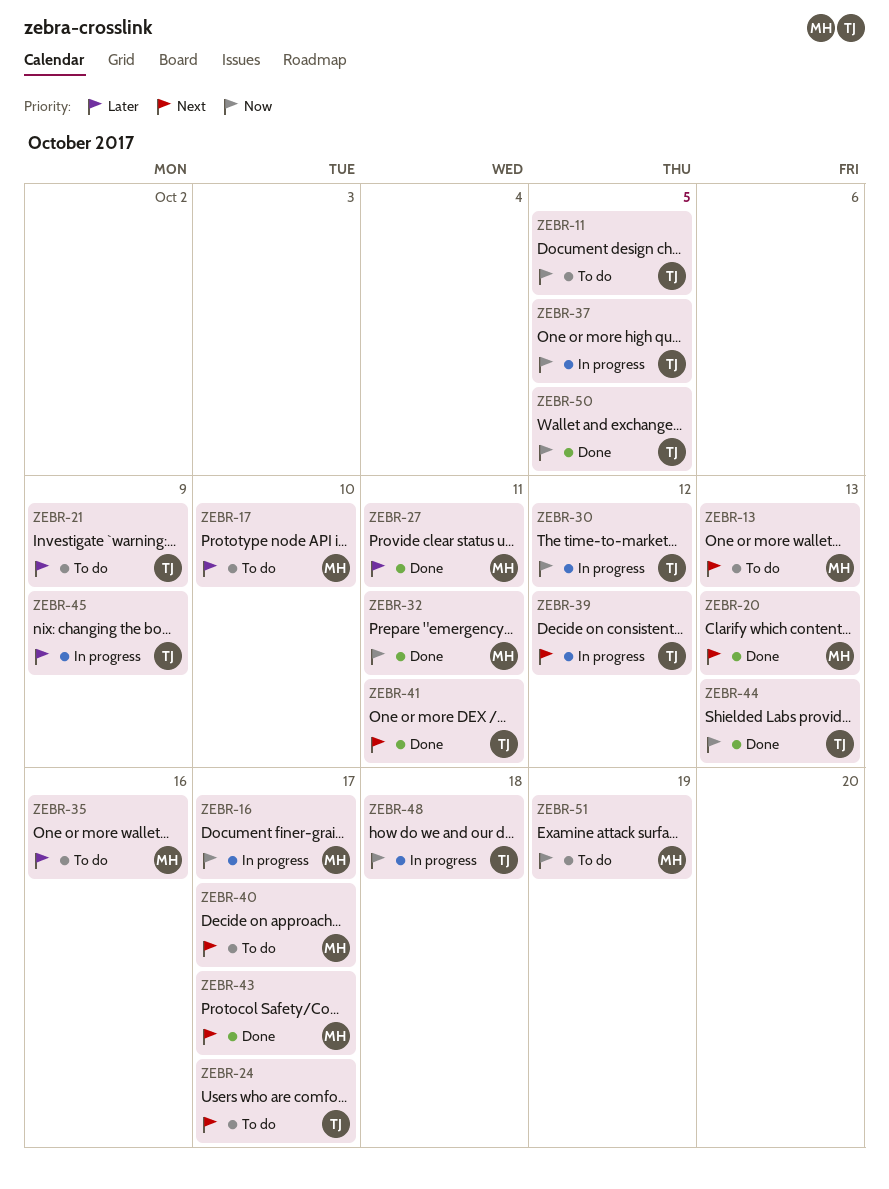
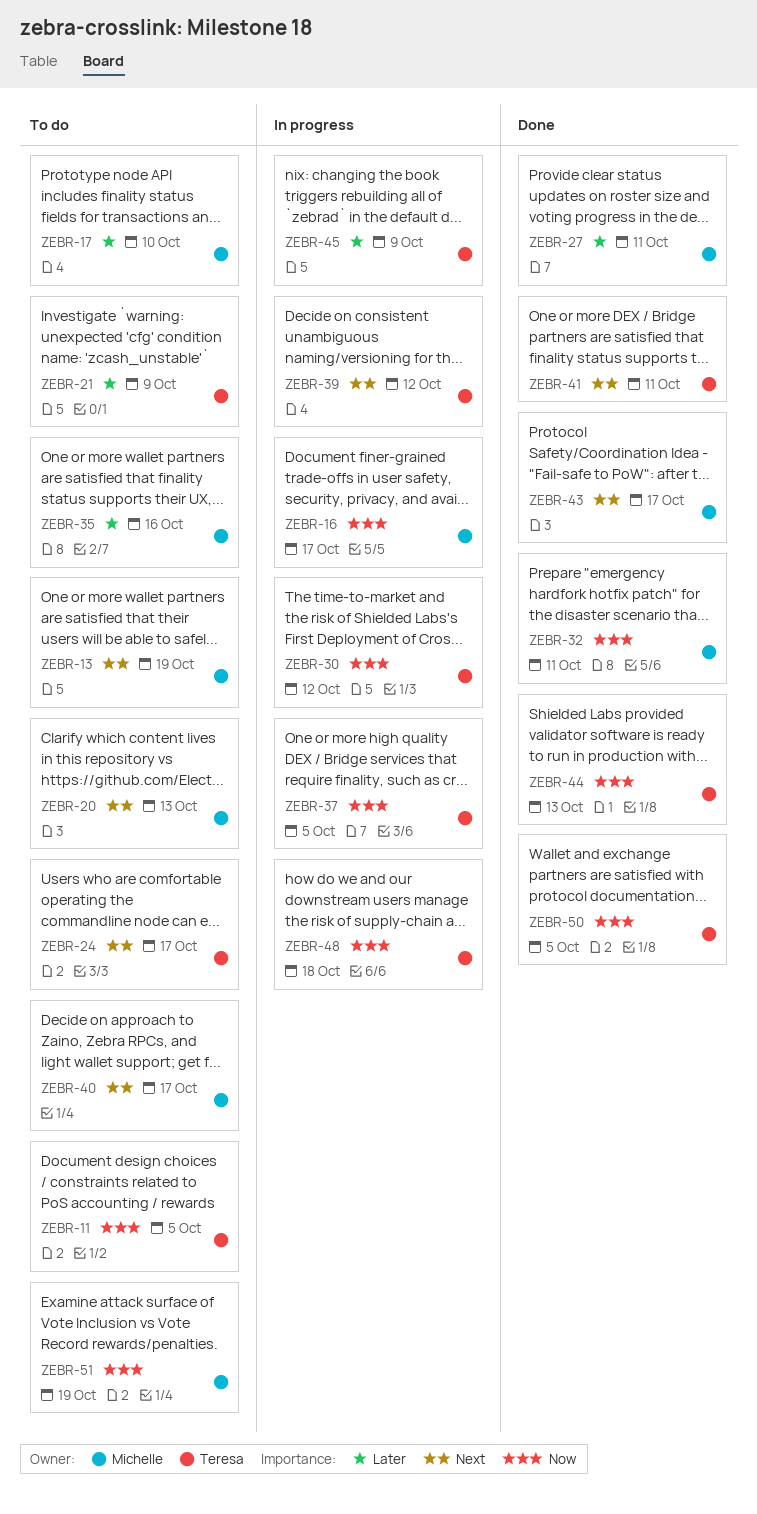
ZEBR-13, due: Oct 13 -> Oct 19
ZEBR-20, status: Done -> To do

